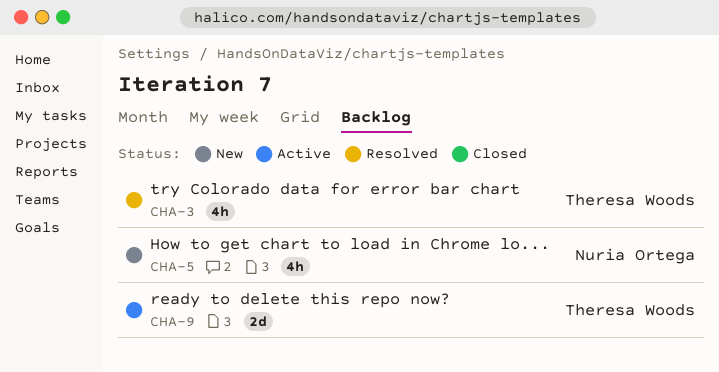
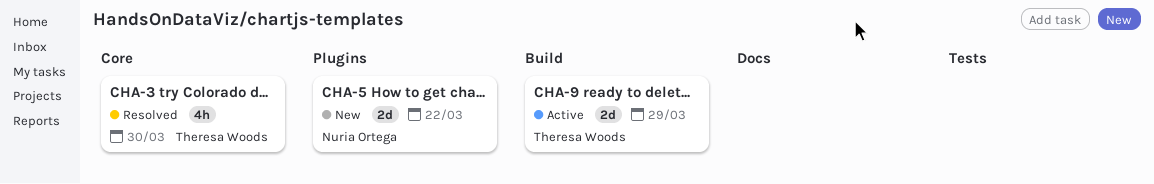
CHA-5, estimate: 4h -> 2d

